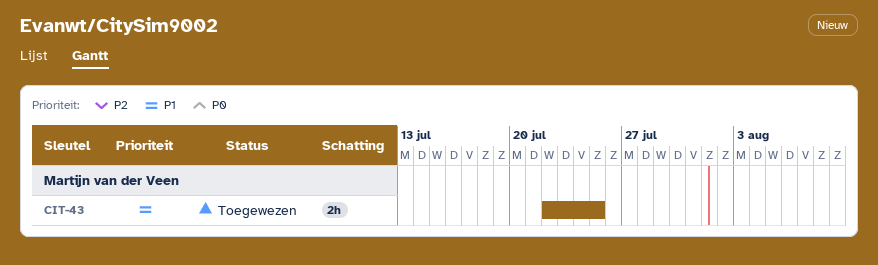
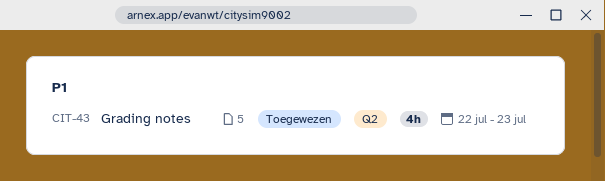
CIT-43, estimate: 2h -> 4h
CIT-43, due: Jul 25 -> Jul 23

